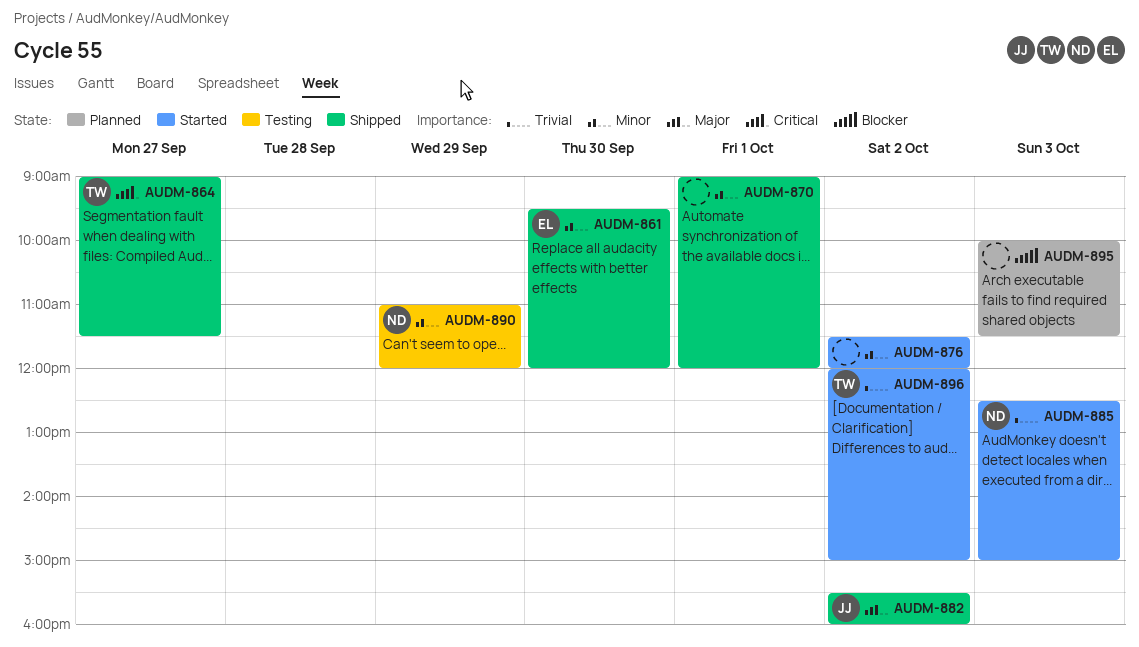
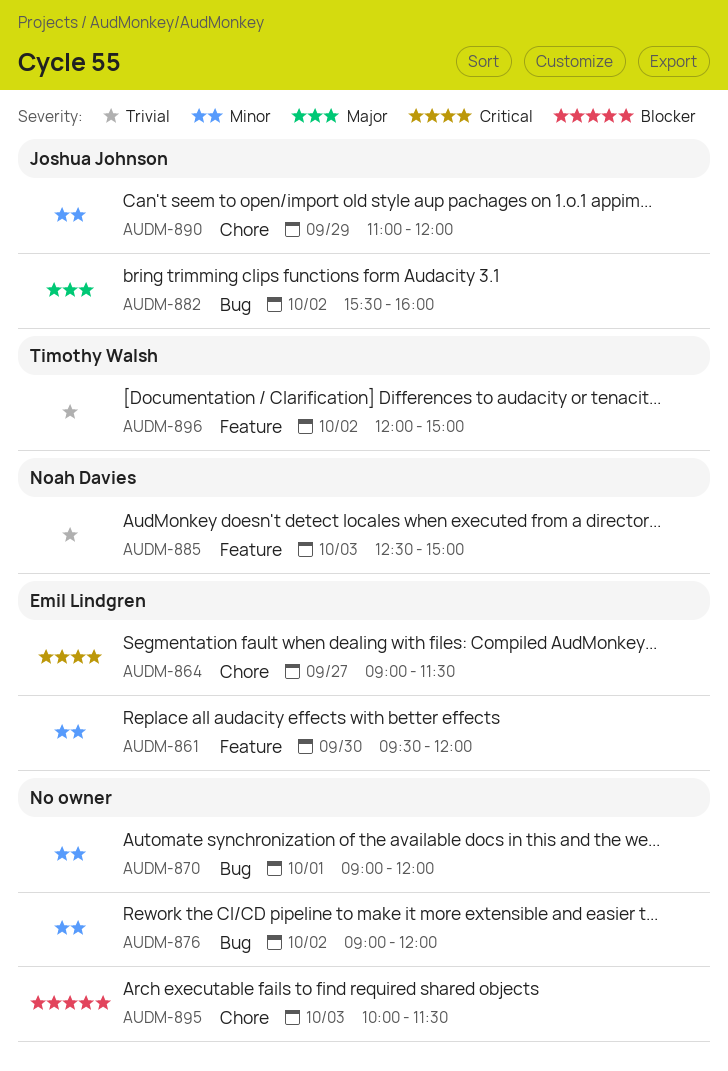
AUDM-864, owner: Timothy Walsh -> Emil Lindgren
AUDM-876, begins: 11:30 -> 09:00
AUDM-890, owner: Noah Davies -> Joshua Johnson

